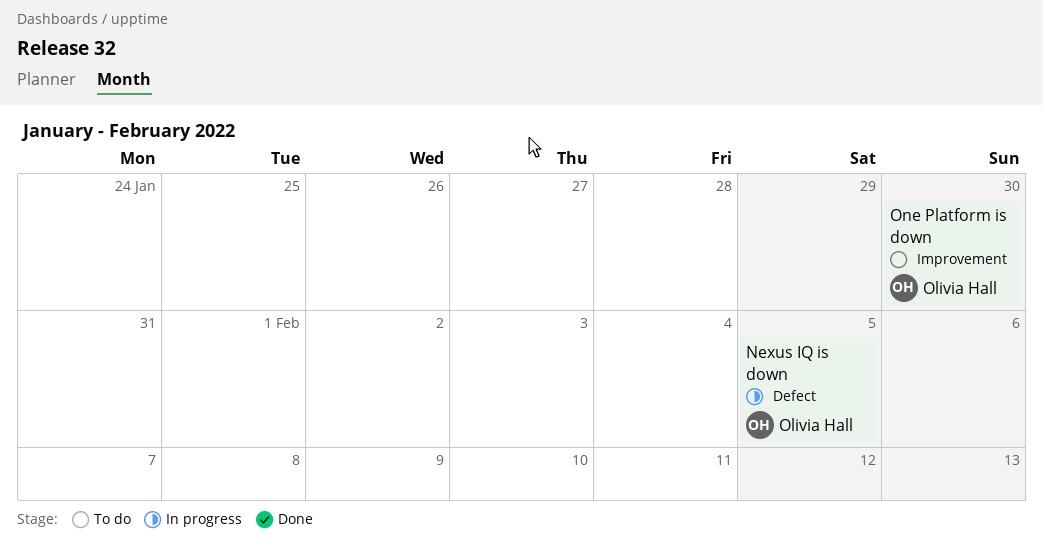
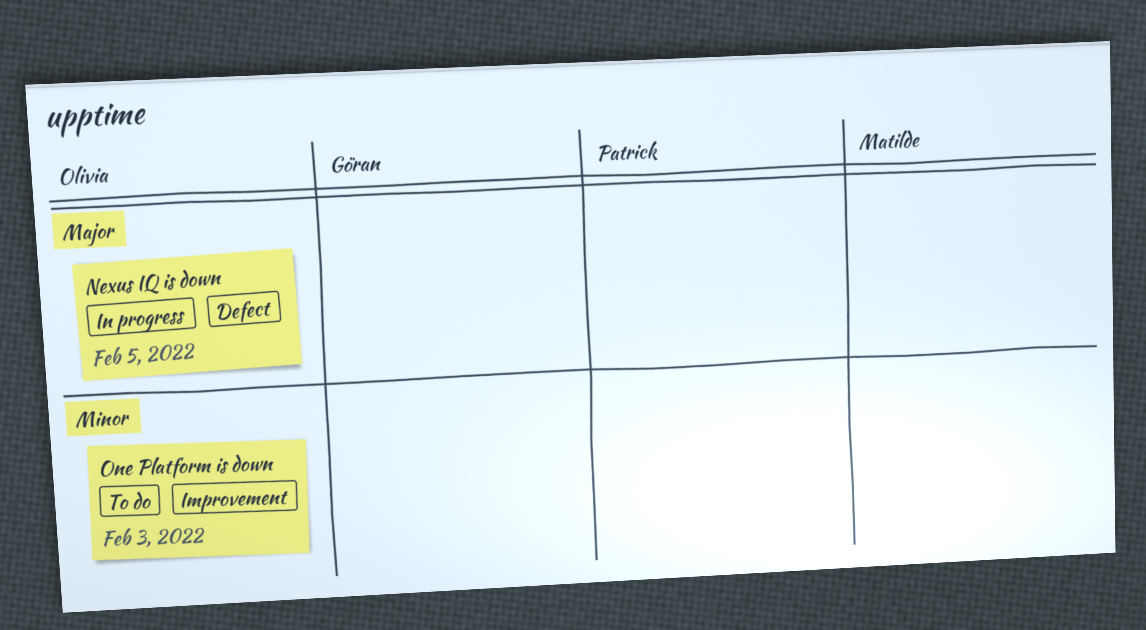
One Platform is down, due: Jan 30 -> Feb 3

